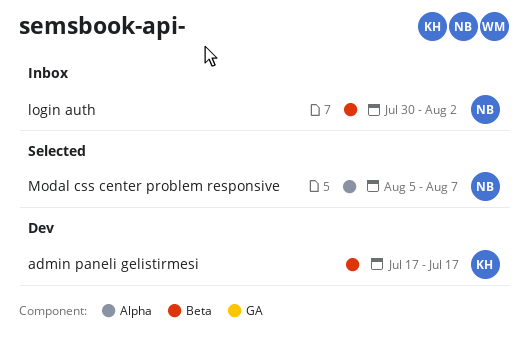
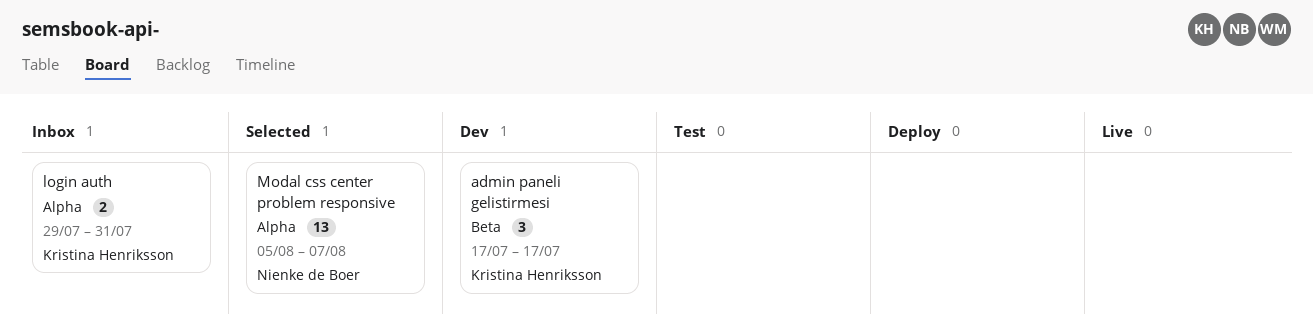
login auth, owner: Nienke de Boer -> Kristina Henriksson
login auth, label: Beta -> Alpha
login auth, start: Jul 30 -> Jul 29
login auth, due: Aug 2 -> Jul 31

